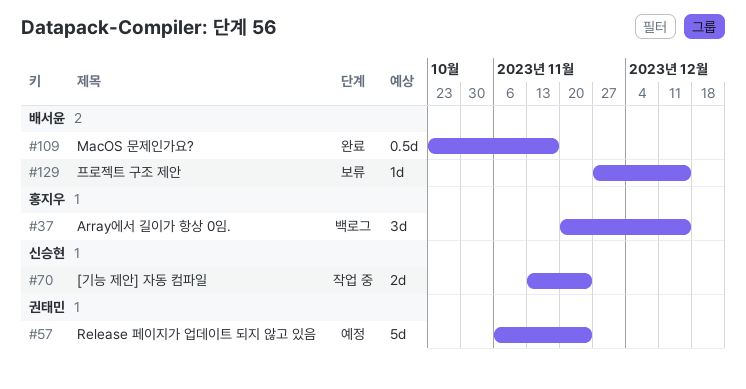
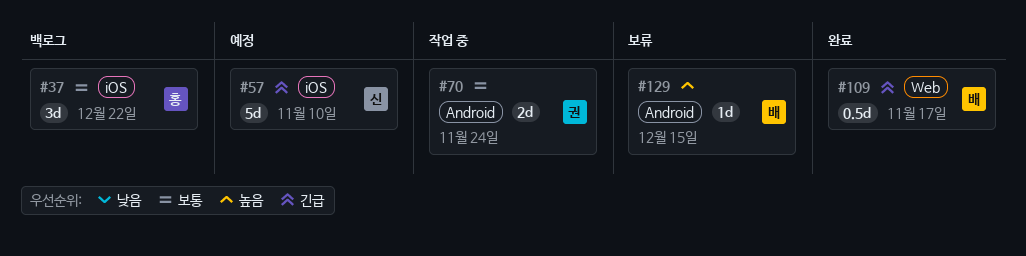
#37, due: Dec 15 -> Dec 22
#57, owner: 권태민 -> 신승현
#57, due: Nov 24 -> Nov 10
#70, owner: 신승현 -> 권태민

